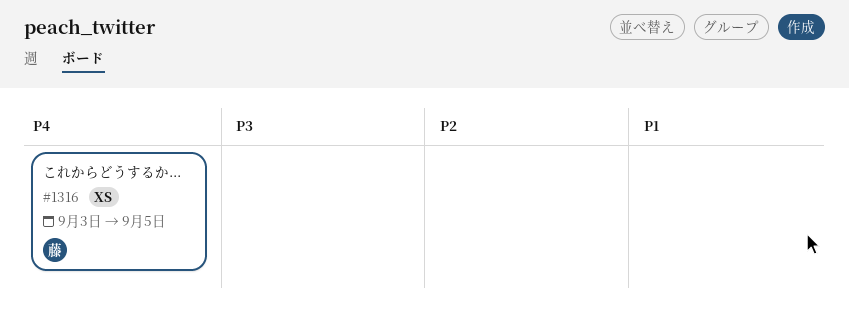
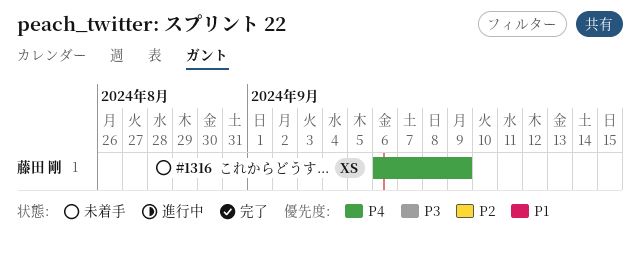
#1316, start: Sep 3 -> Sep 6
#1316, due: Sep 5 -> Sep 9

